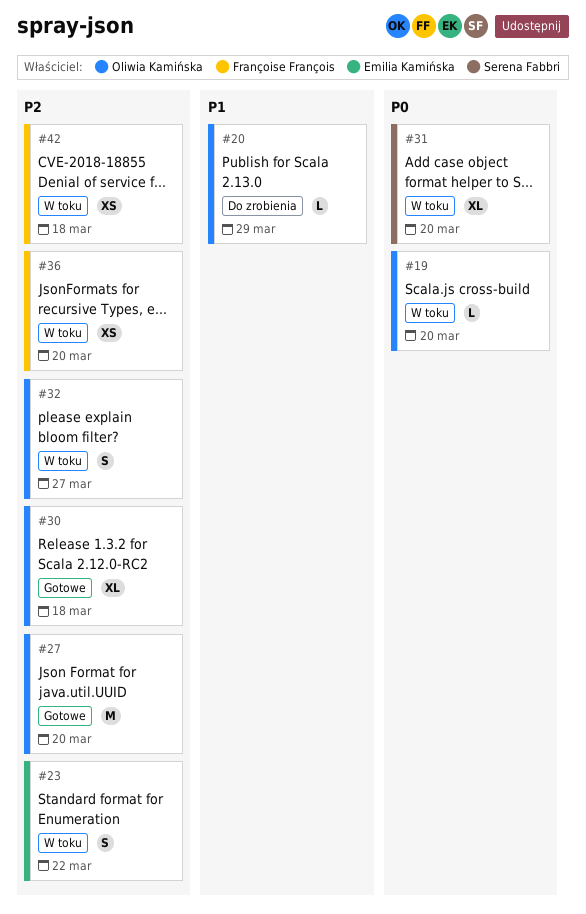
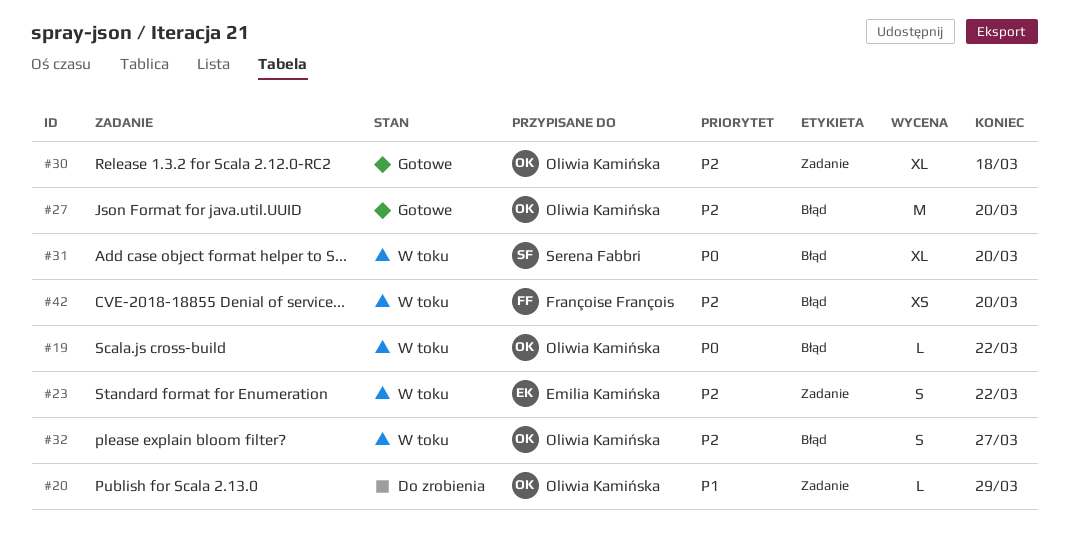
#19, due: Mar 20 -> Mar 22
#36: present -> none
#42, due: Mar 18 -> Mar 20

